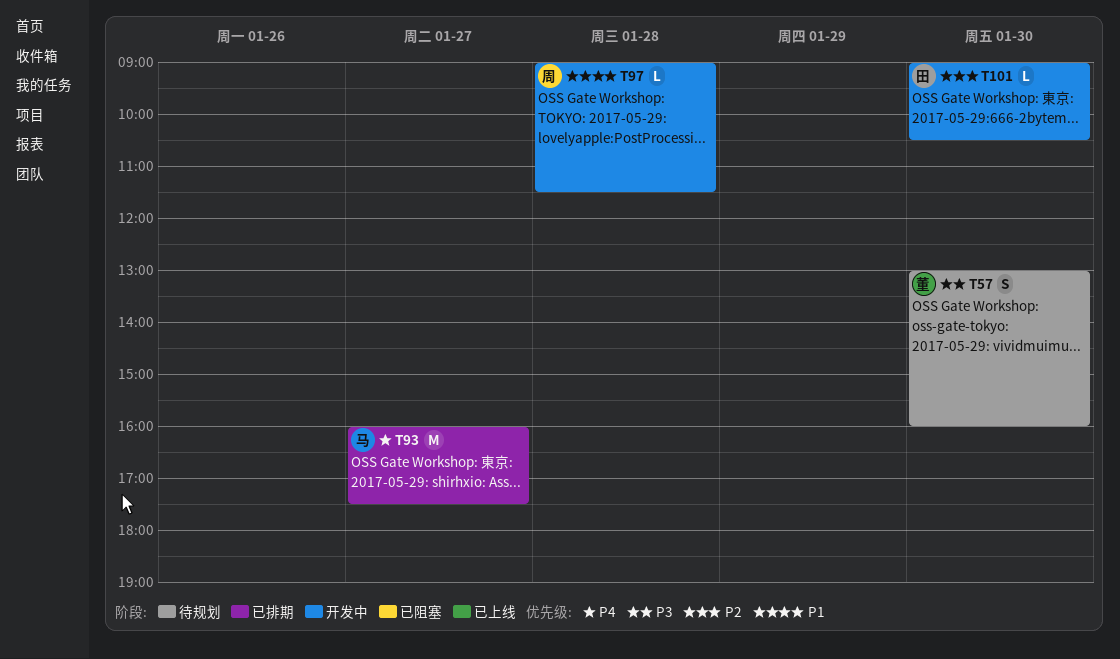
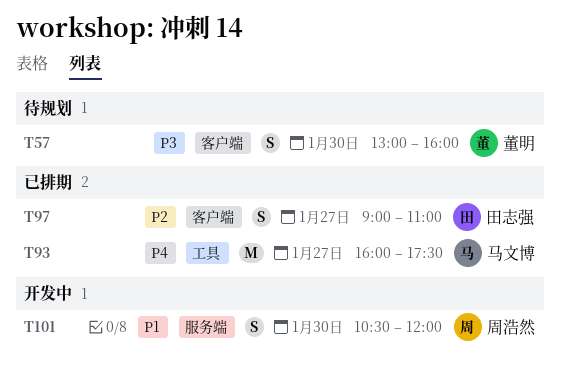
T97, status: 开发中 -> 已排期
T97, owner: 周浩然 -> 田志强
T97, priority: P1 -> P2
T97, estimate: L -> S
T97, day: Jan 28 -> Jan 27
T97, ends: 11:30 -> 11:00
T101, owner: 田志强 -> 周浩然
T101, priority: P2 -> P1
T101, estimate: L -> S
T101, begins: 09:00 -> 10:30
T101, ends: 10:30 -> 12:00

